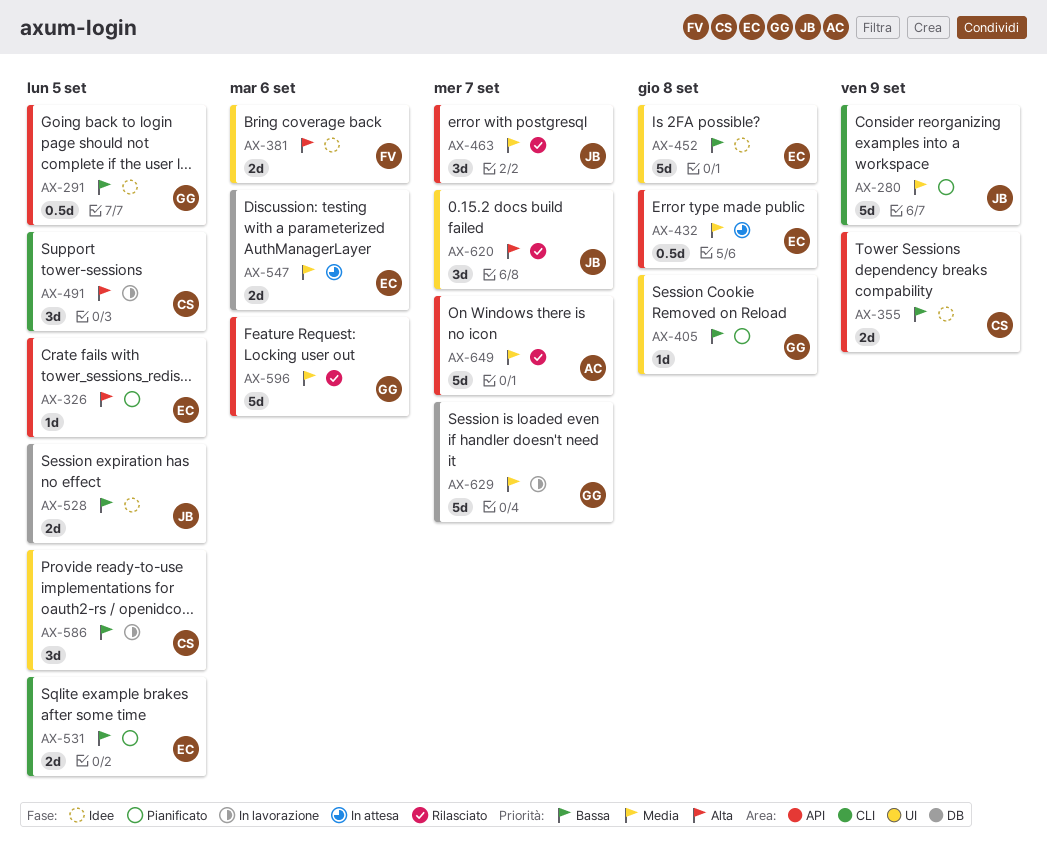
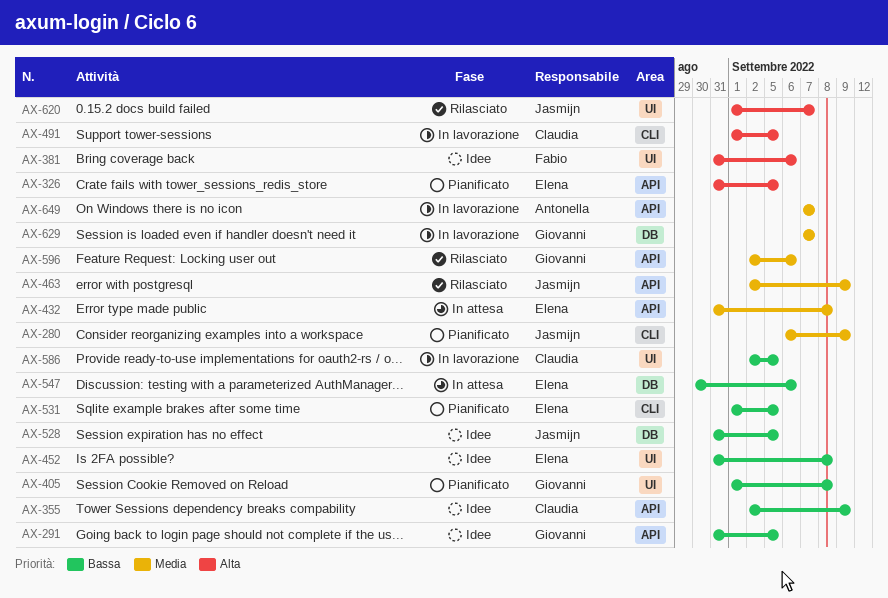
AX-463, due: Sep 7 -> Sep 9
AX-547, priority: Media -> Bassa
AX-649, status: Rilasciato -> In lavorazione

